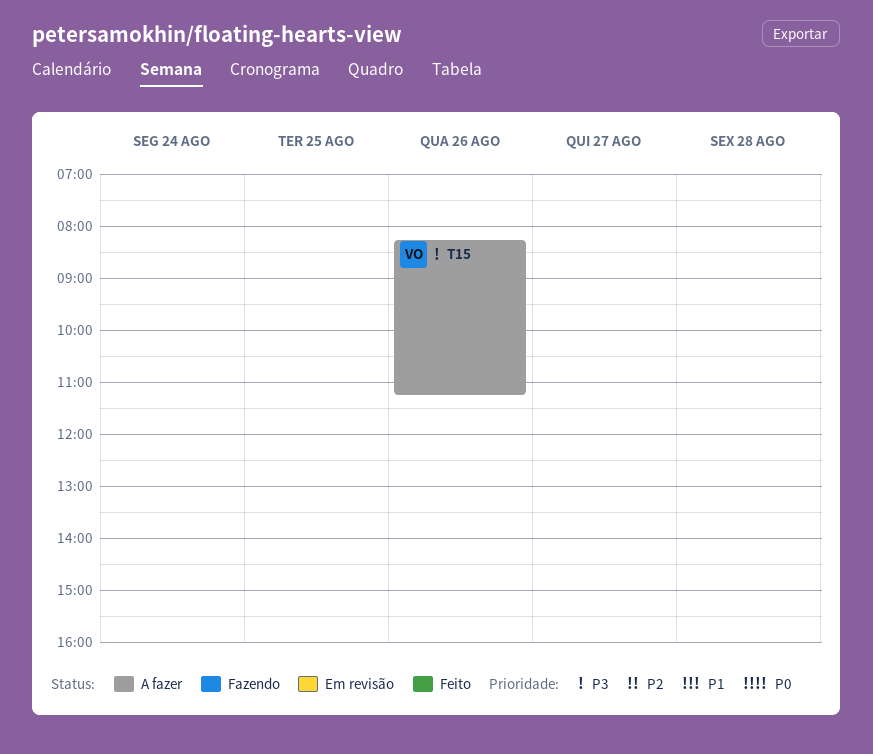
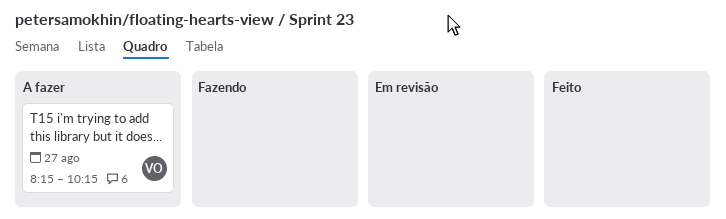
T15, day: Aug 26 -> Aug 27
T15, ends: 11:15 -> 10:15

